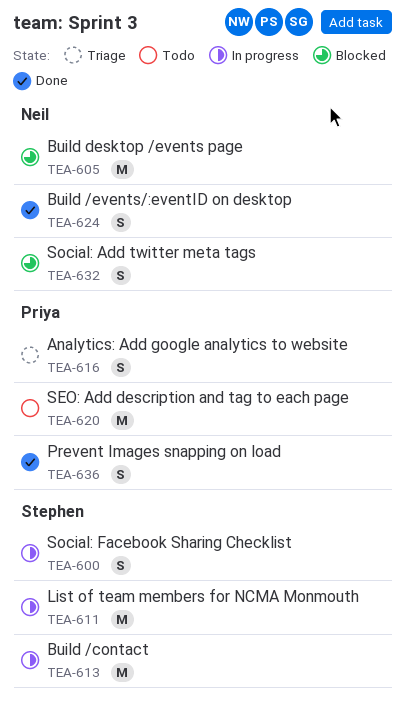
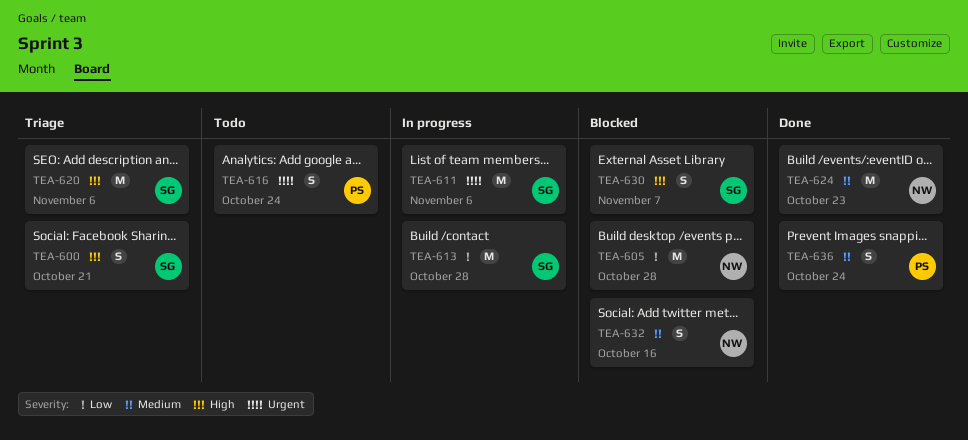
TEA-600, status: In progress -> Triage
TEA-616, status: Triage -> Todo
TEA-620, status: Todo -> Triage
TEA-620, owner: Priya -> Stephen
TEA-624, estimate: S -> M
TEA-630: none -> present

